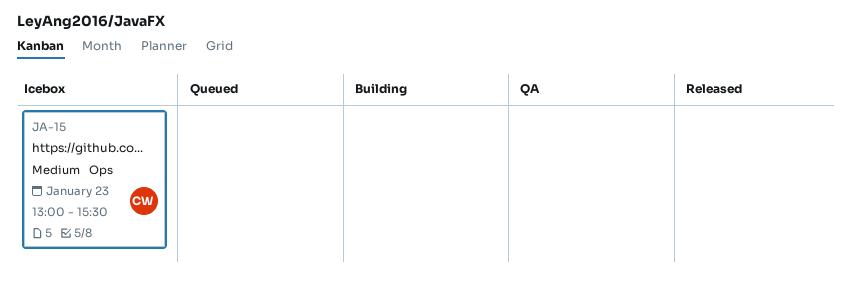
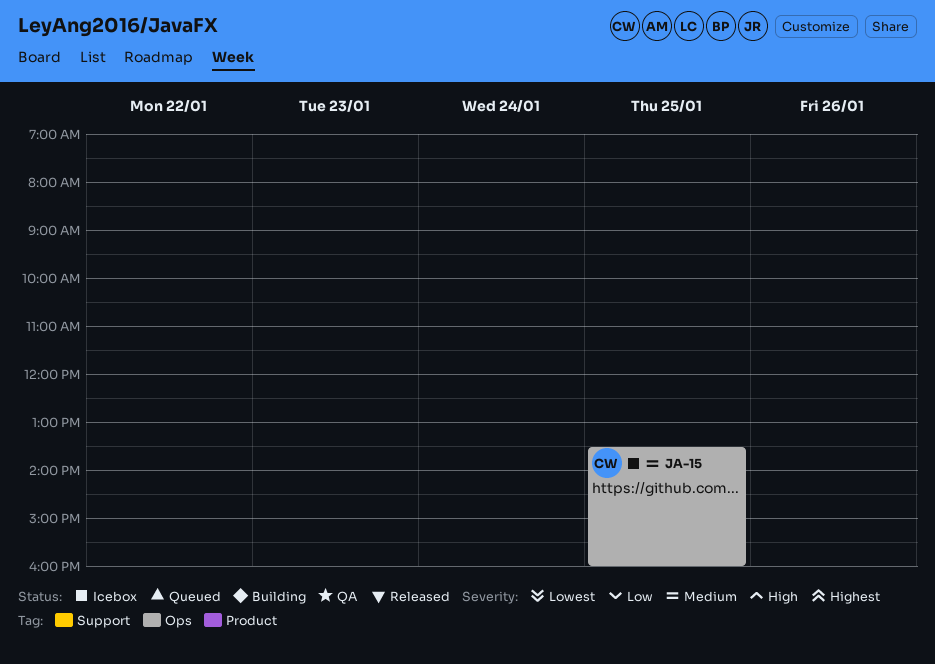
JA-15, day: Jan 23 -> Jan 25
JA-15, begins: 13:00 -> 13:30
JA-15, ends: 15:30 -> 16:00

